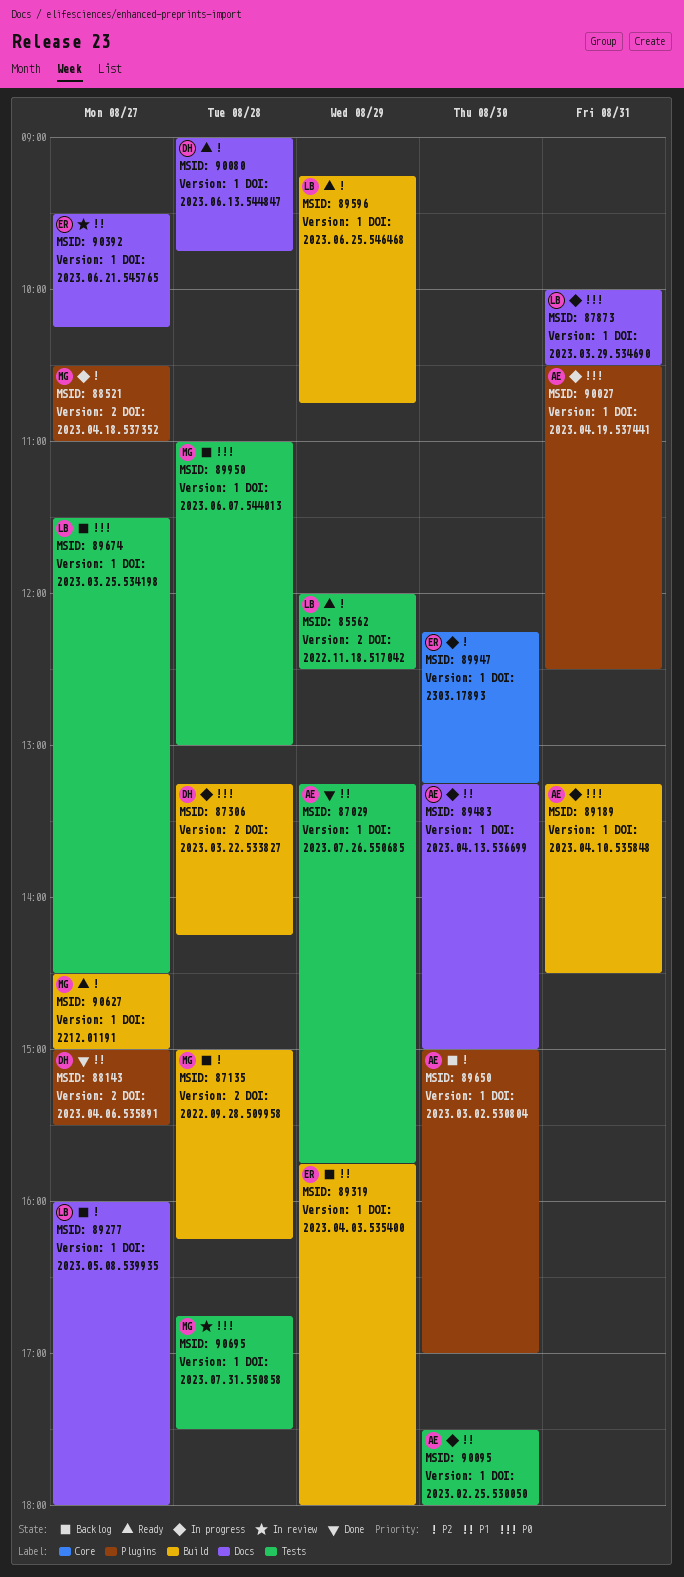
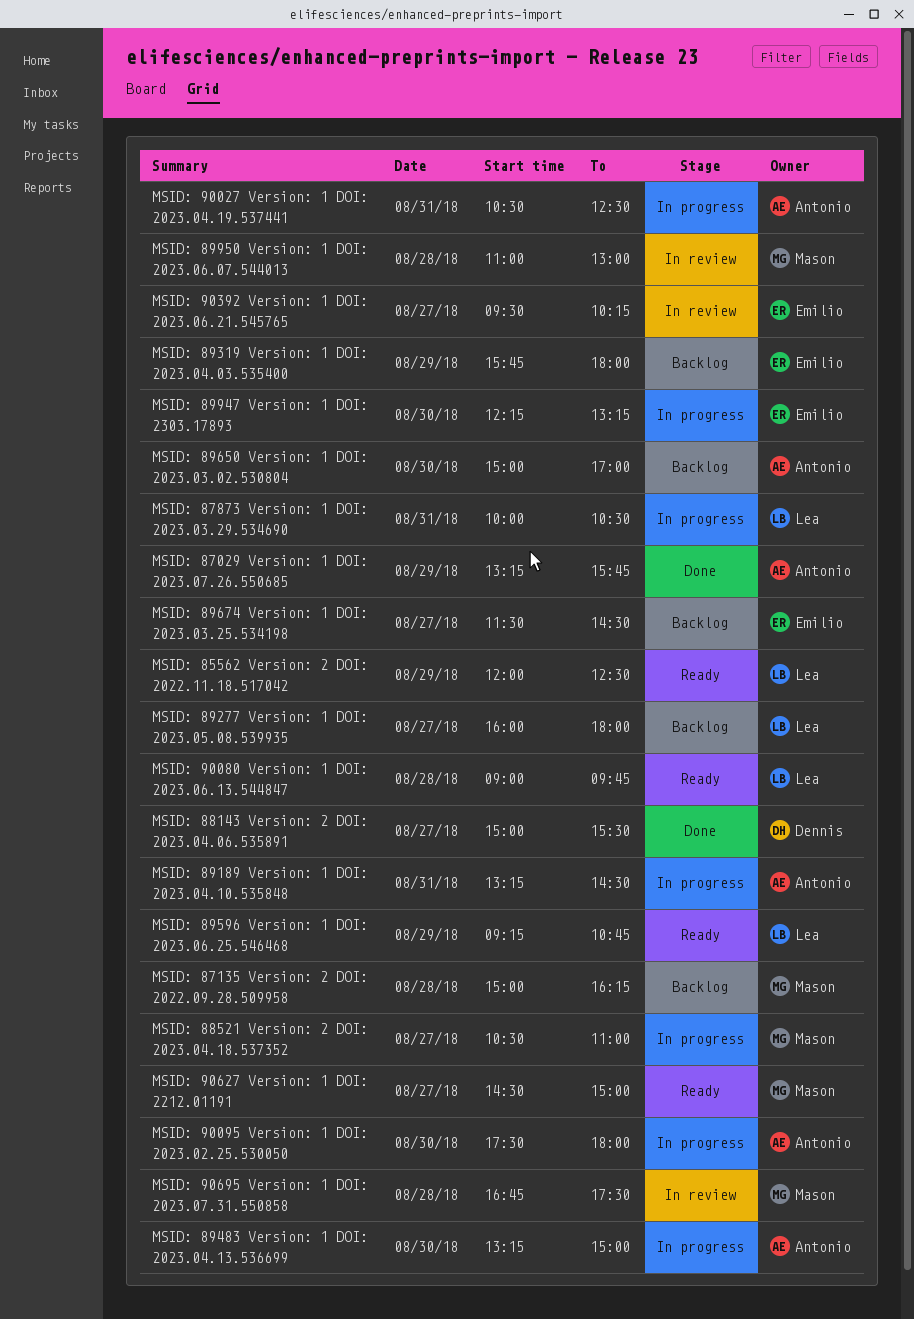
MSID: 87306 Version: 2 DOI: 2023.03.22.533827: present -> none
MSID: 89674 Version: 1 DOI: 2023.03.25.534198, owner: Lea -> Emilio
MSID: 89950 Version: 1 DOI: 2023.06.07.544013, status: Backlog -> In review
MSID: 90080 Version: 1 DOI: 2023.06.13.544847, owner: Dennis -> Lea

